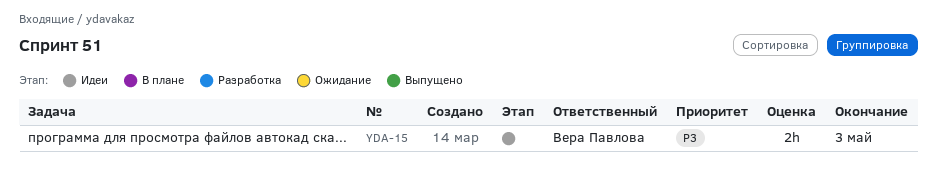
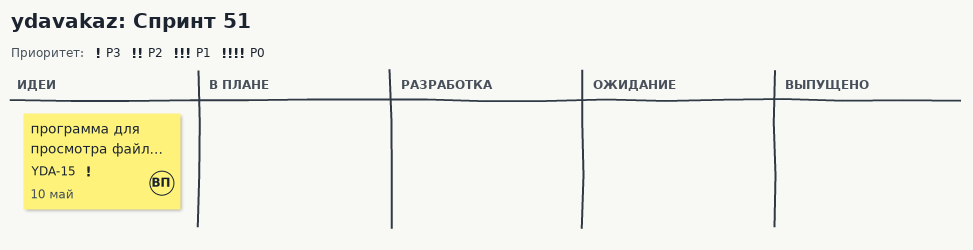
YDA-15, due: May 3 -> May 10

